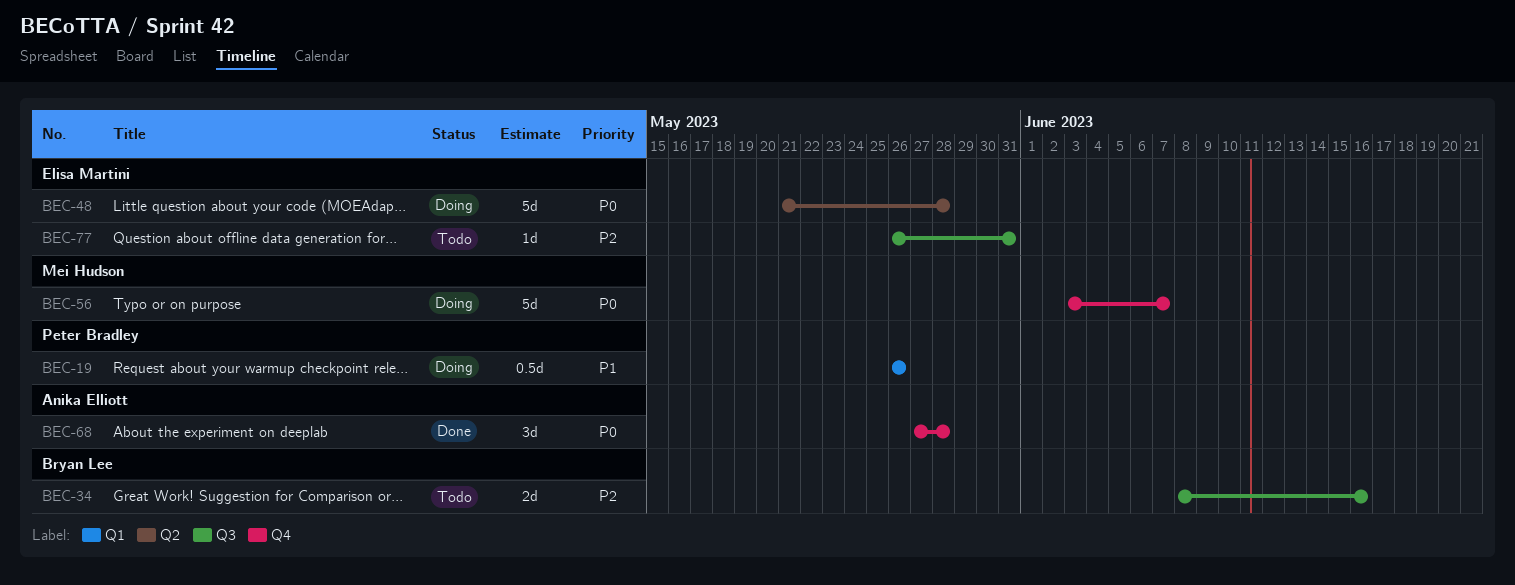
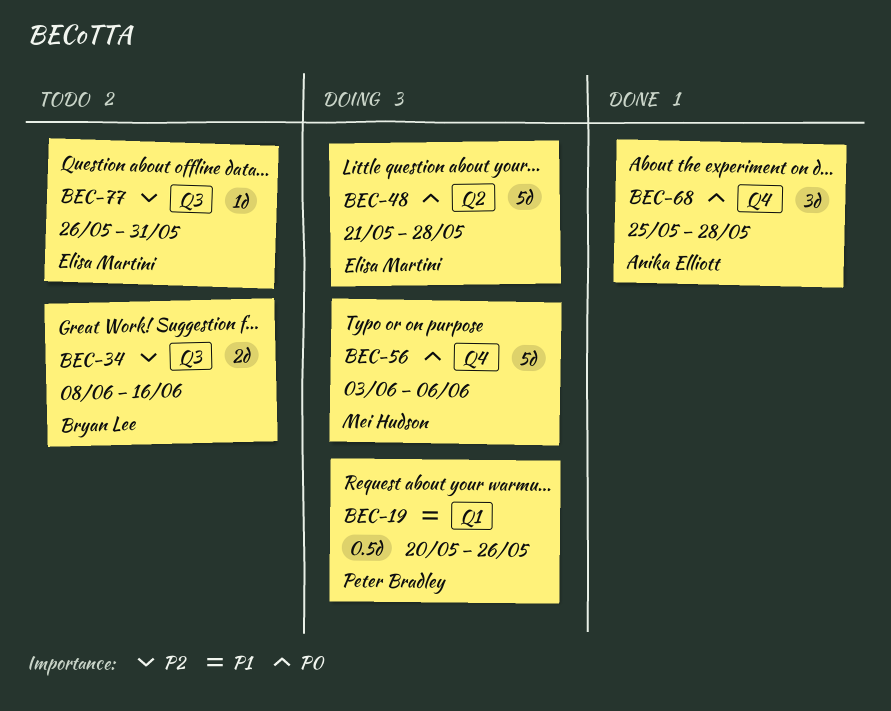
BEC-19, start: May 26 -> May 20
BEC-56, due: Jun 7 -> Jun 6
BEC-68, start: May 27 -> May 25

